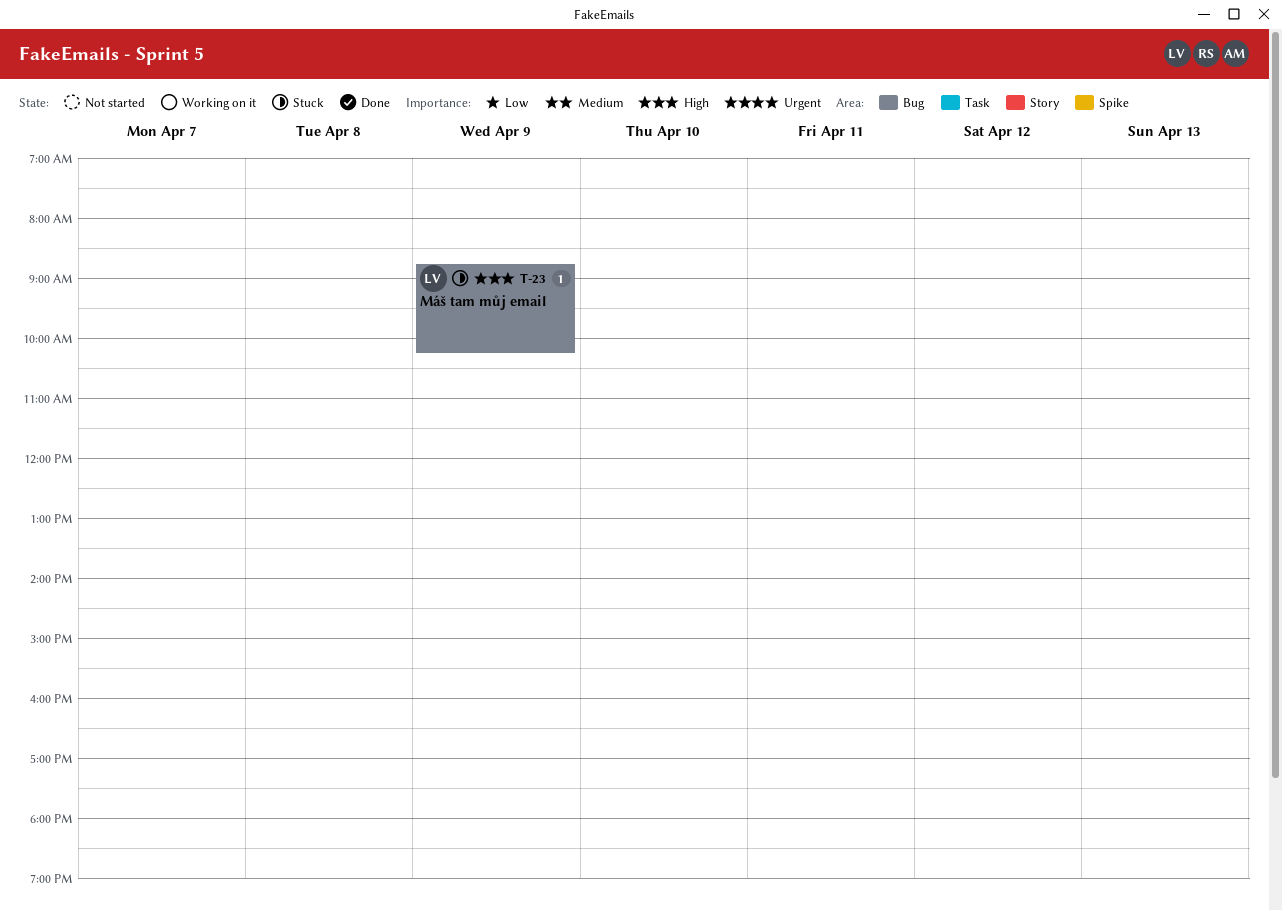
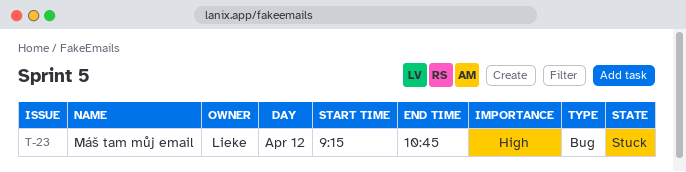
T-23, day: Apr 9 -> Apr 12
T-23, begins: 08:45 -> 09:15
T-23, ends: 10:15 -> 10:45

